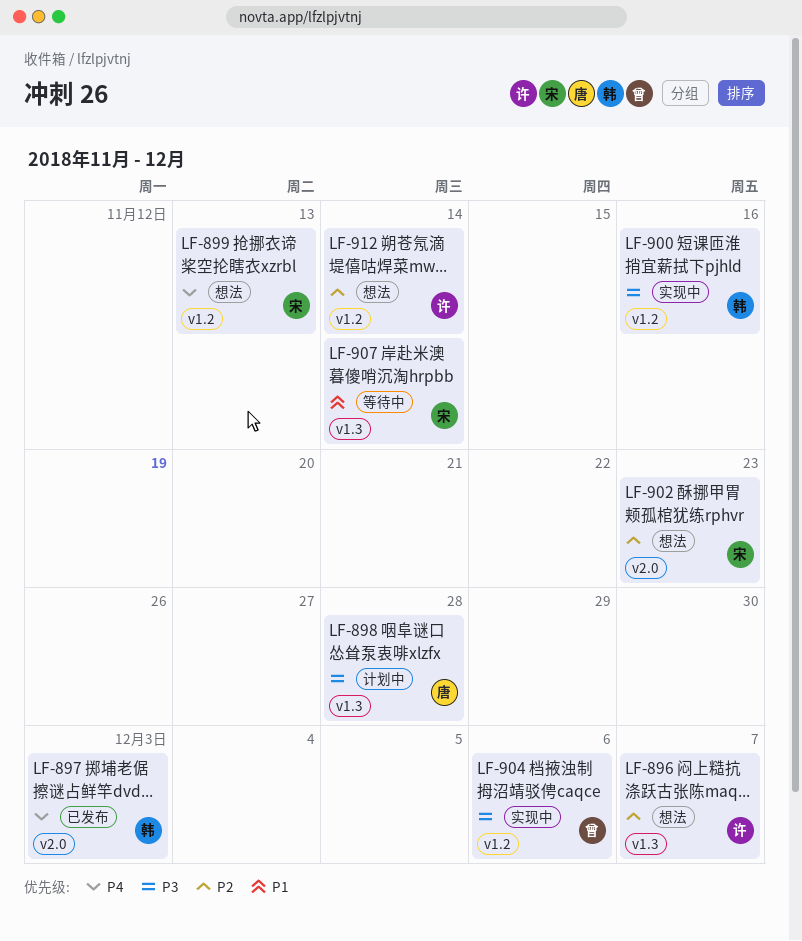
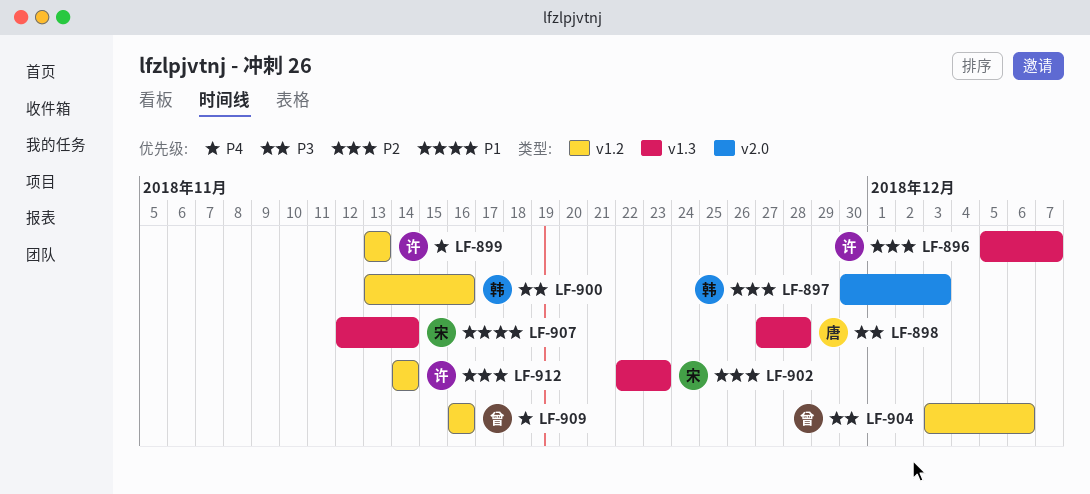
LF-897, priority: P4 -> P2
LF-899, owner: 宋 -> 许
LF-902, label: v2.0 -> v1.3
LF-909: none -> present

